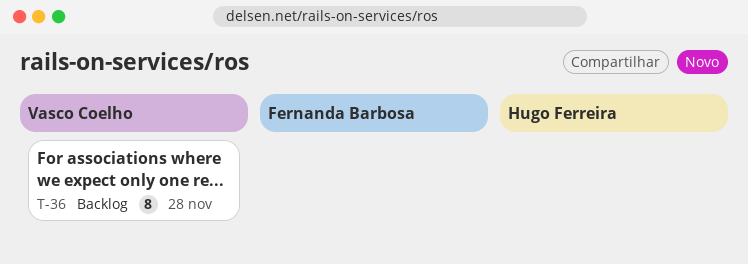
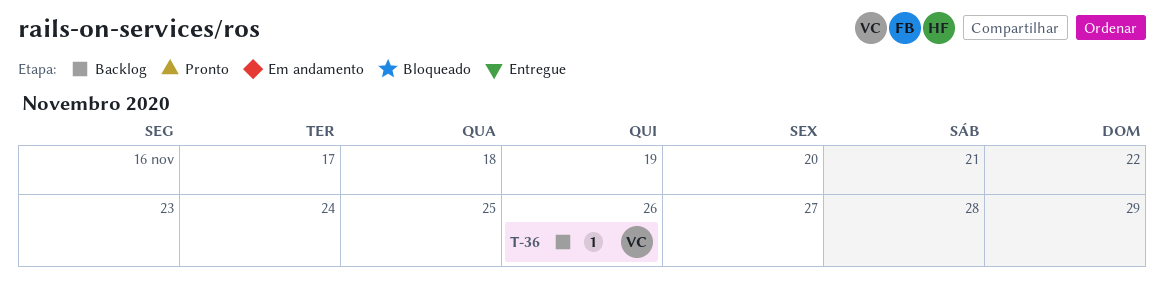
T-36, estimate: 8 -> 1
T-36, due: Nov 28 -> Nov 26

